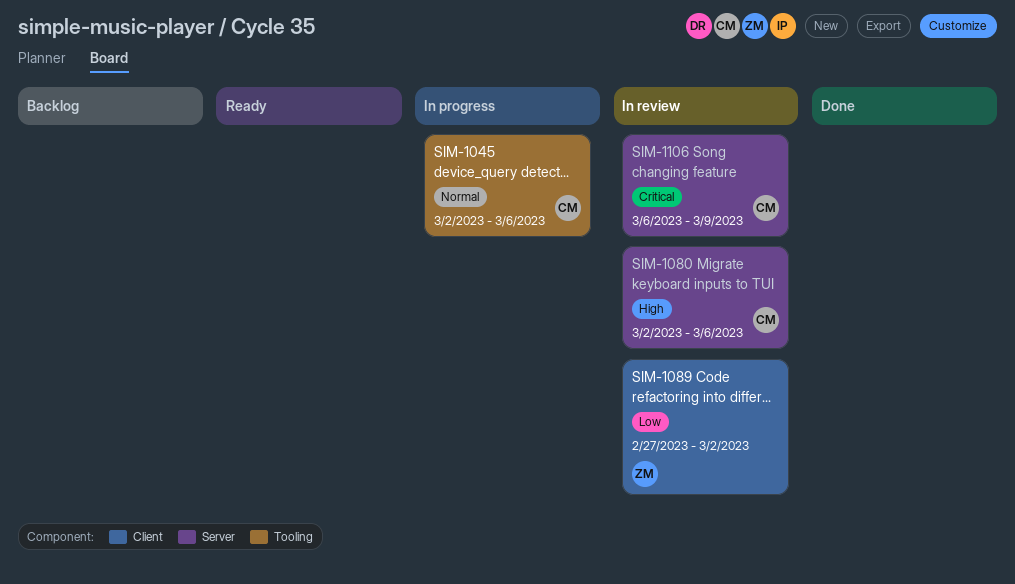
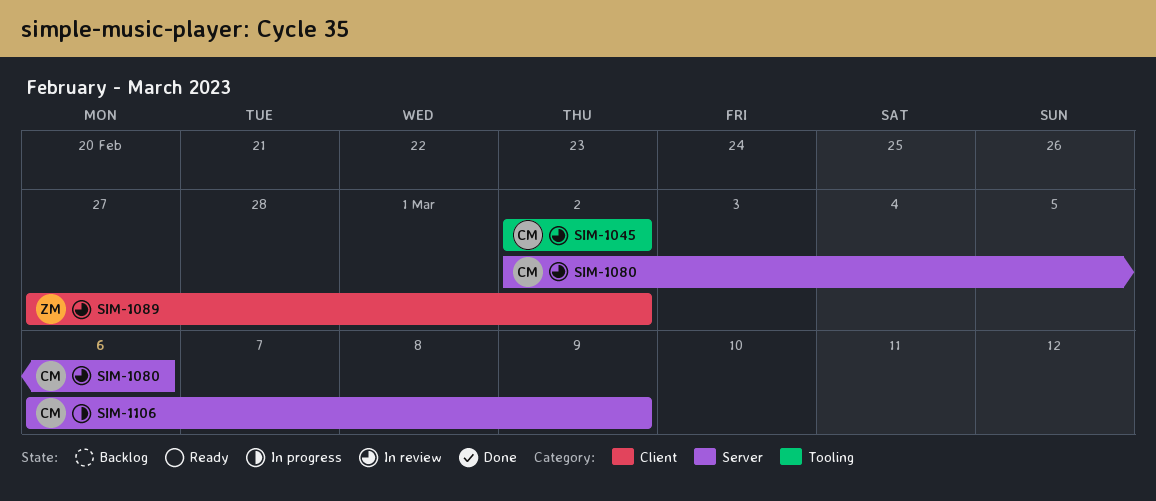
SIM-1045, status: In progress -> In review
SIM-1045, due: Mar 6 -> Mar 2
SIM-1106, status: In review -> In progress

